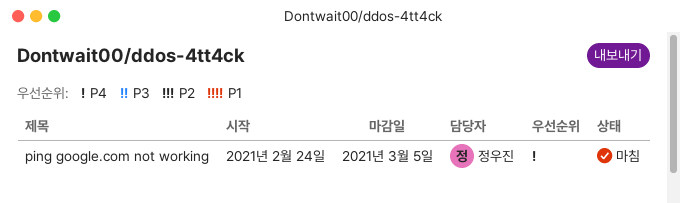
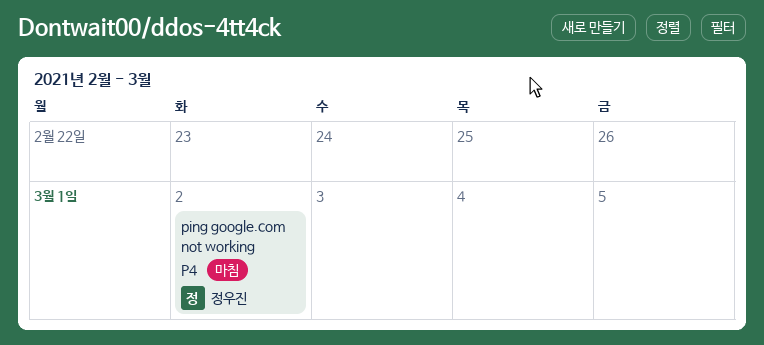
ping google.com not working, due: Mar 5 -> Mar 2

